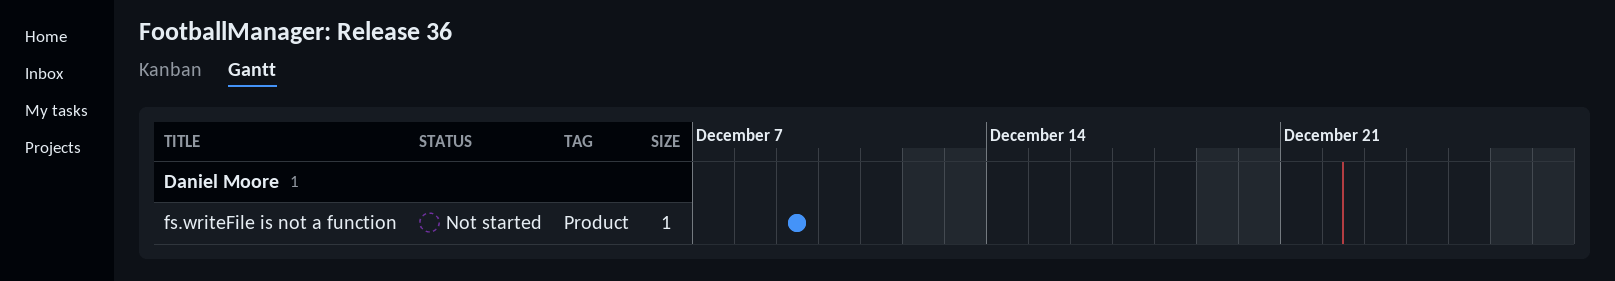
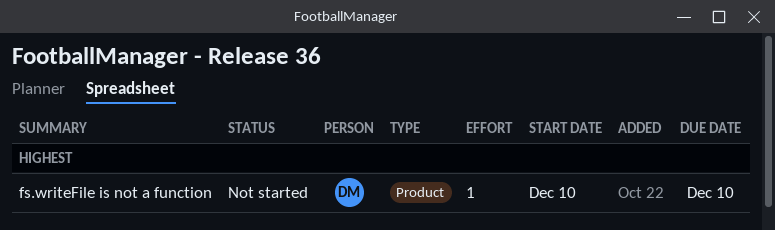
fs.writeFile is not a function, start: Dec 9 -> Dec 10
fs.writeFile is not a function, due: Dec 9 -> Dec 10

